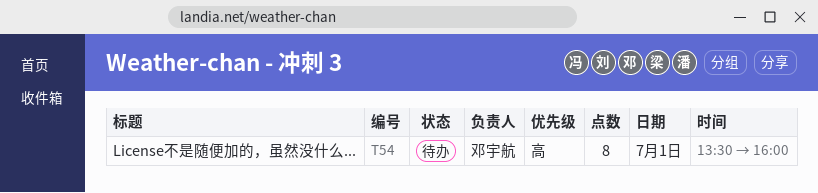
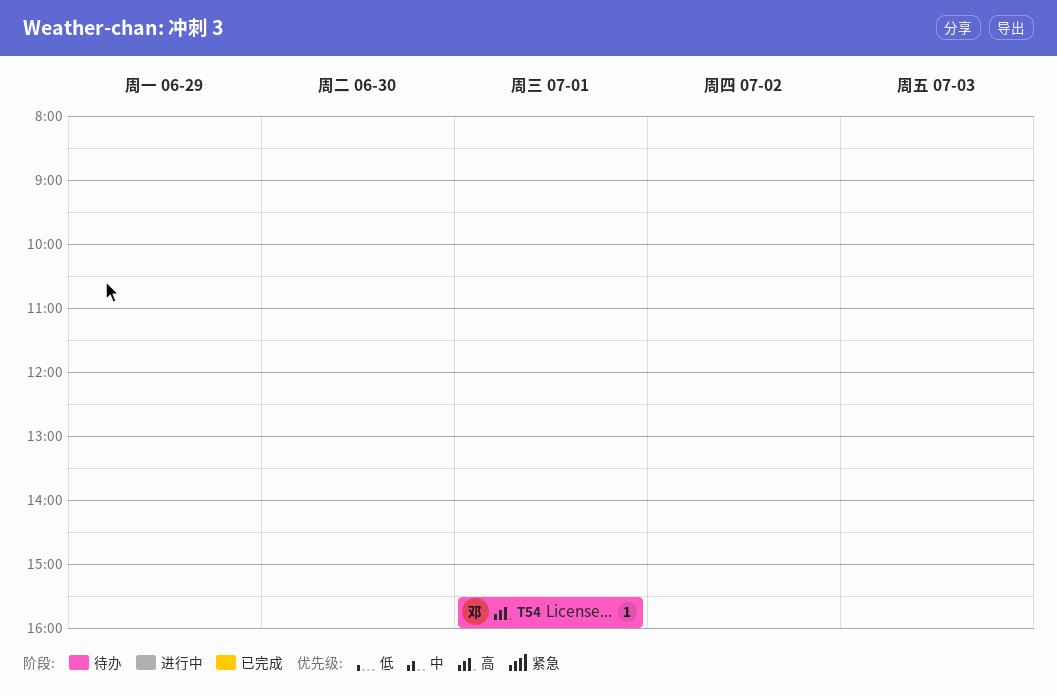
T54, estimate: 8 -> 1
T54, begins: 13:30 -> 15:30

